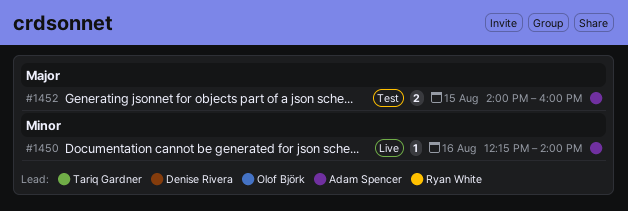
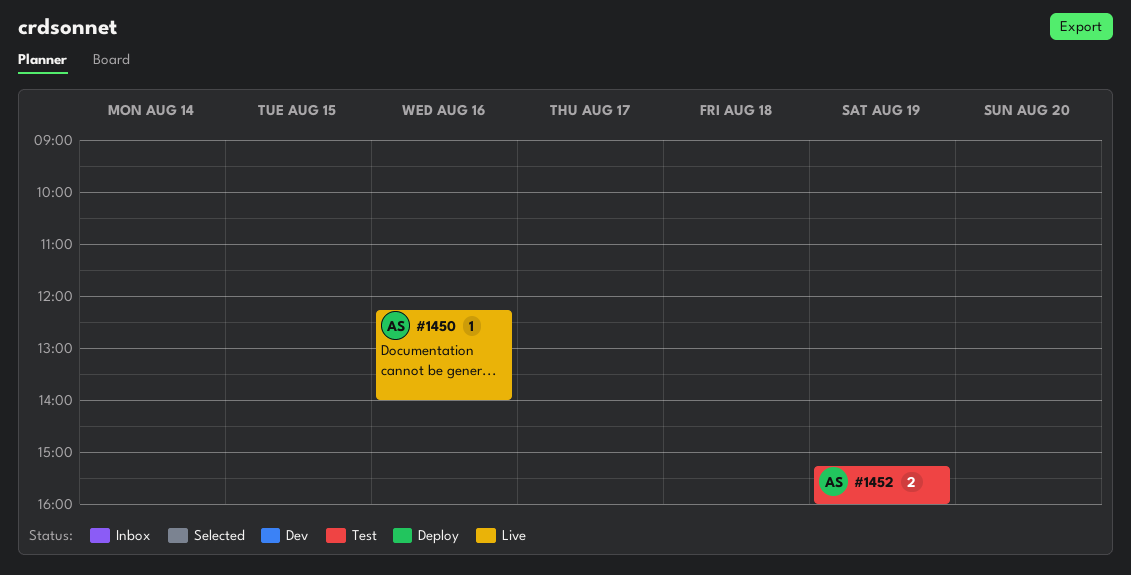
#1452, day: Aug 15 -> Aug 19
#1452, begins: 14:00 -> 15:15

